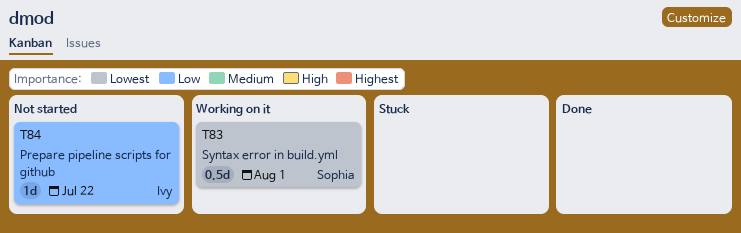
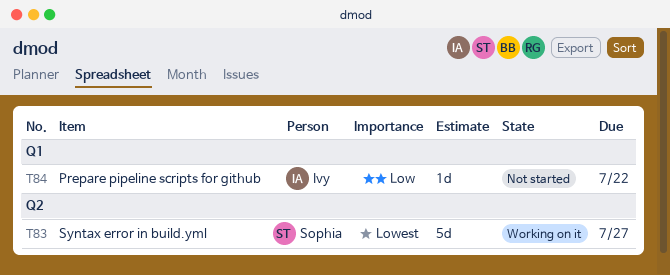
T83, estimate: 0.5d -> 5d
T83, due: Aug 1 -> Jul 27

